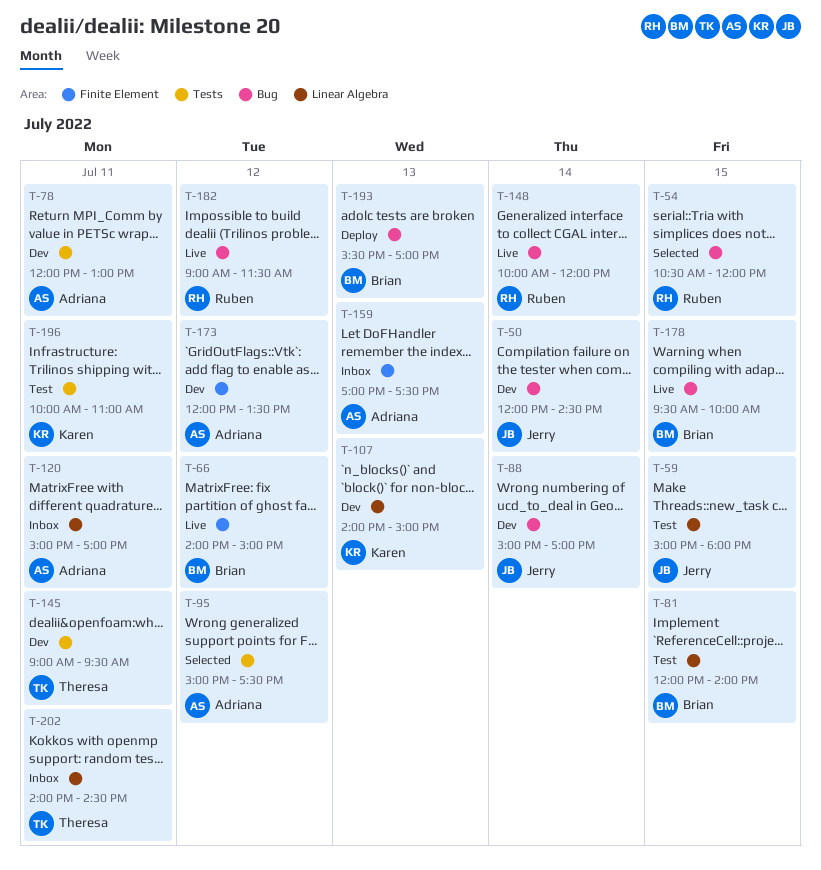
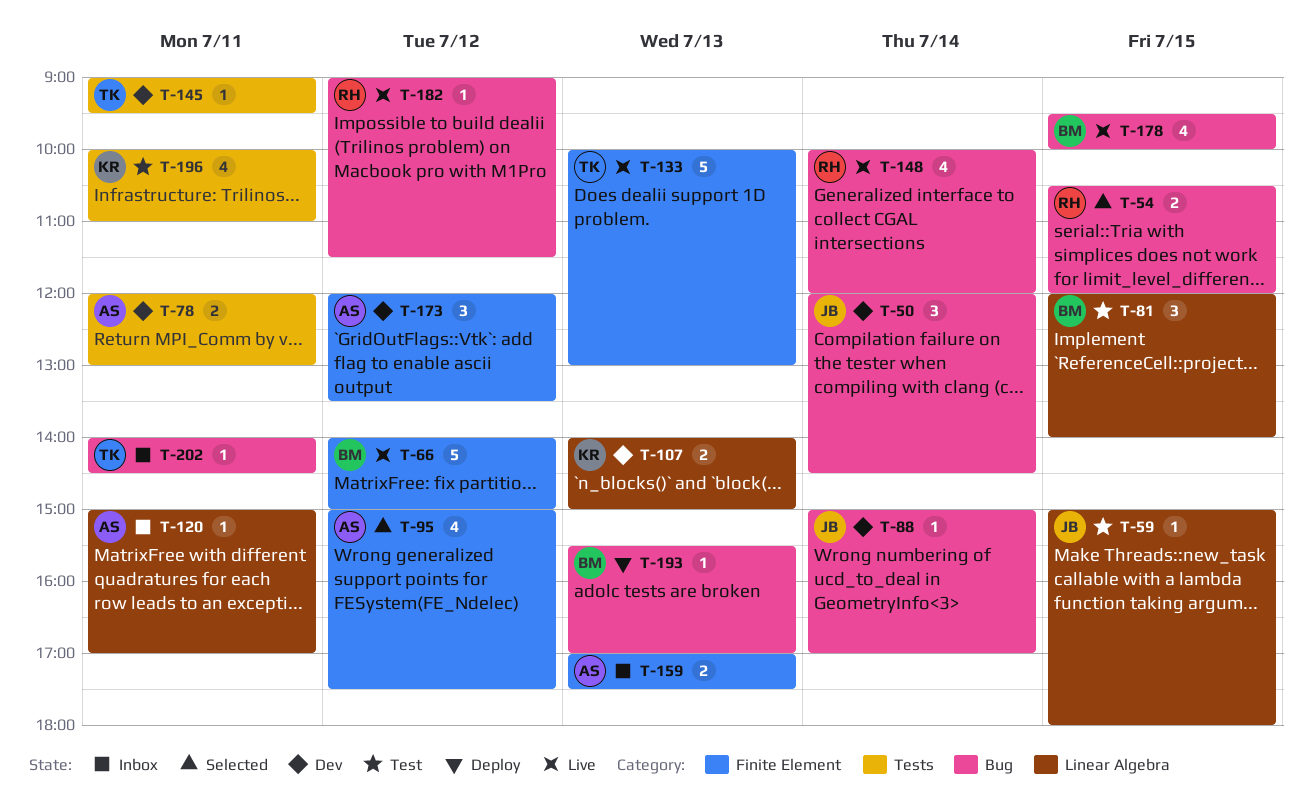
T-95, label: Tests -> Finite Element
T-133: none -> present
T-202, label: Linear Algebra -> Bug

